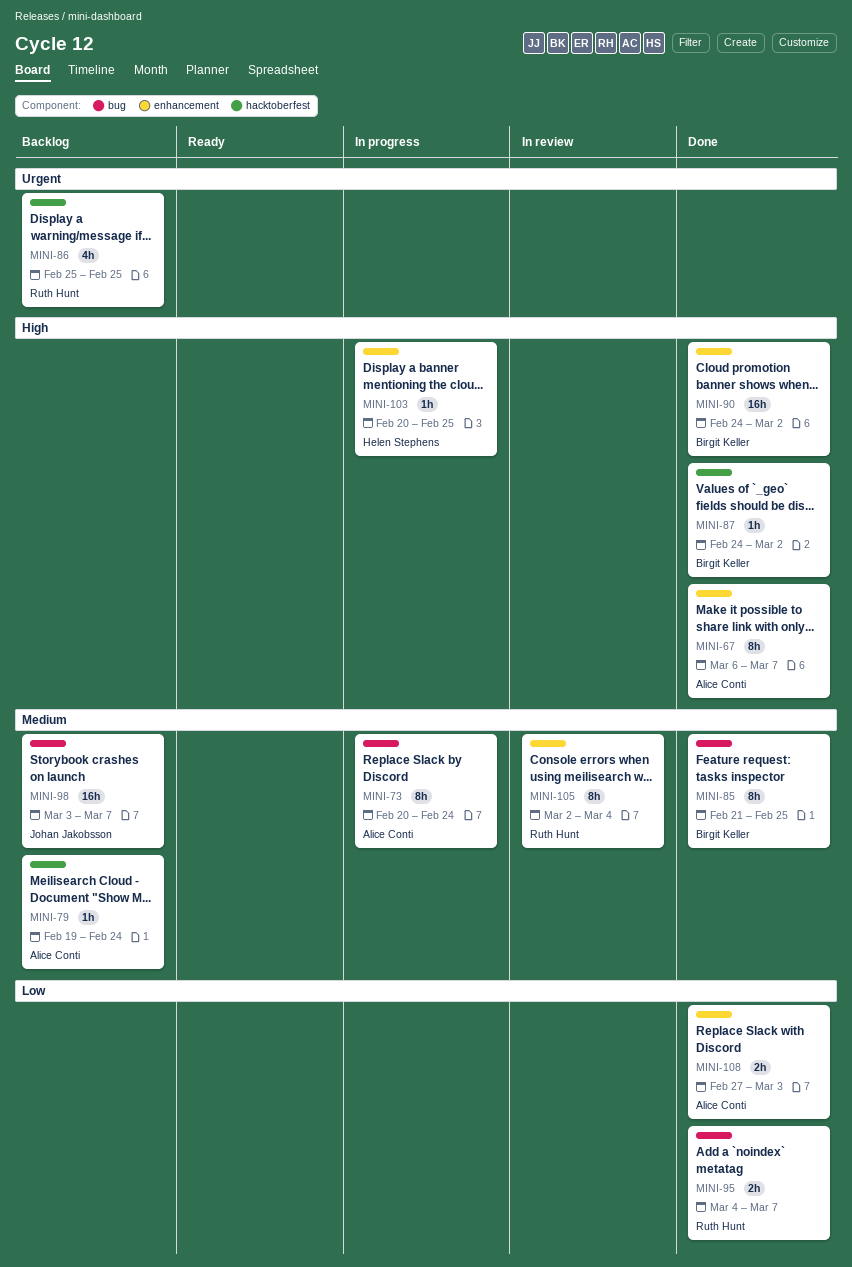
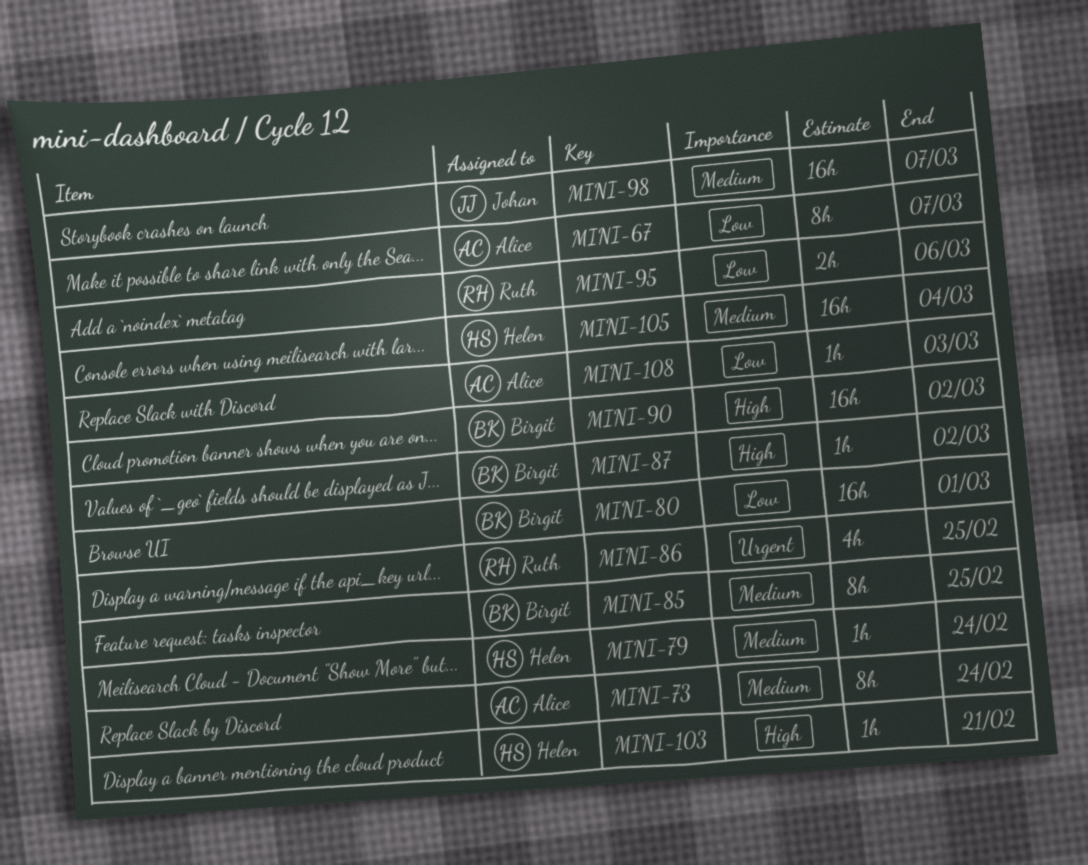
MINI-67, priority: High -> Low
MINI-79, owner: Alice Conti -> Helen Stephens
MINI-80: none -> present
MINI-95, due: Mar 7 -> Mar 6
MINI-103, due: Feb 25 -> Feb 21
MINI-105, owner: Ruth Hunt -> Helen Stephens
MINI-105, estimate: 8h -> 16h
MINI-108, estimate: 2h -> 1h

